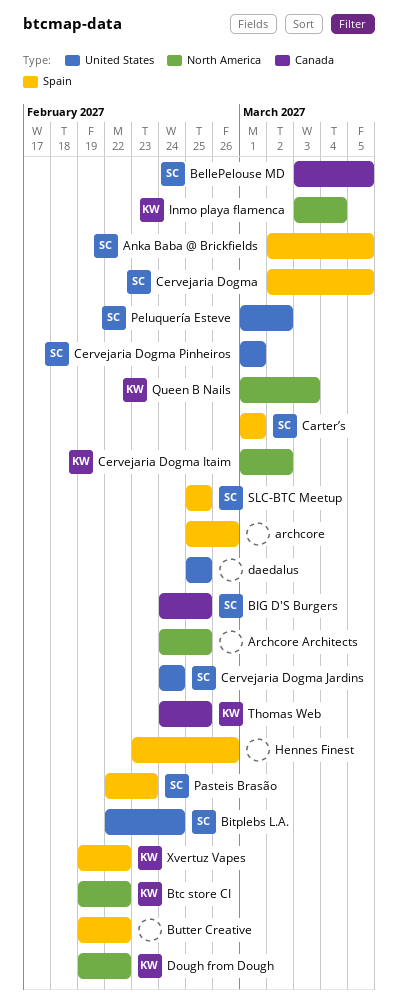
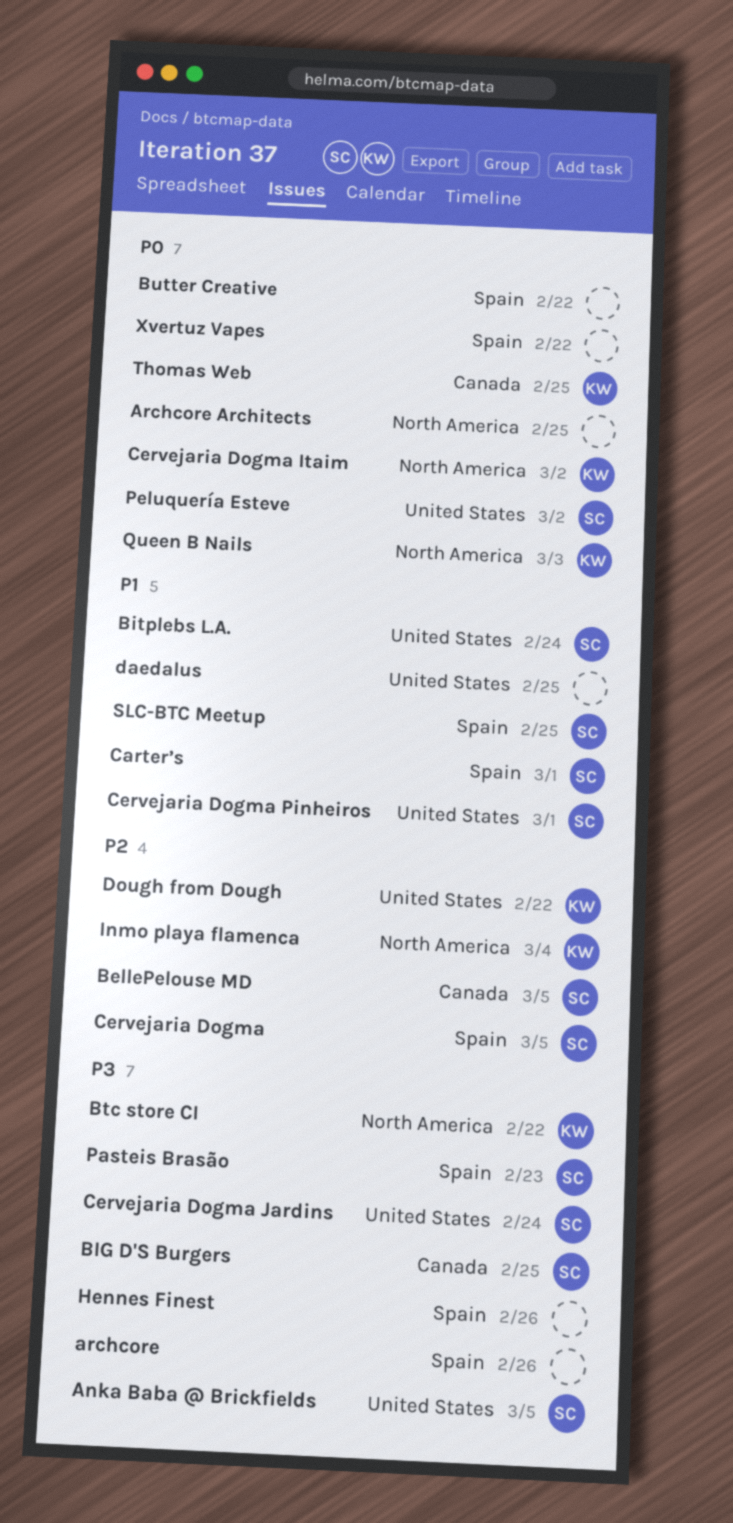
Anka Baba @ Brickfields, label: Spain -> United States
Dough from Dough, label: North America -> United States
Xvertuz Vapes, owner: KW -> none

